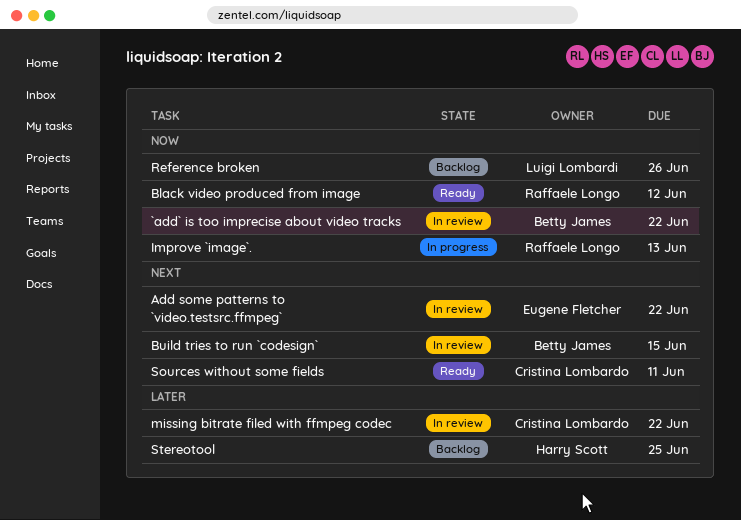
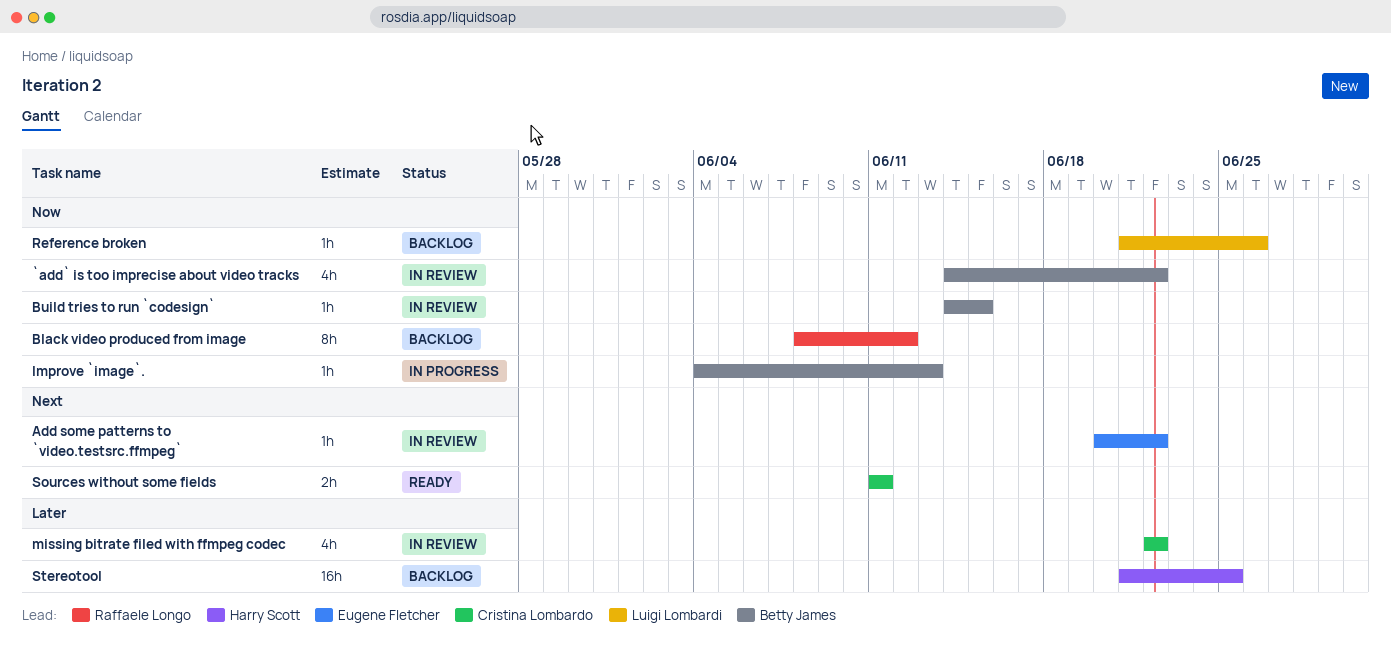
Black video produced from image, status: Ready -> Backlog
Build tries to run `codesign`, priority: Next -> Now
Improve `image`., owner: Raffaele Longo -> Betty James

